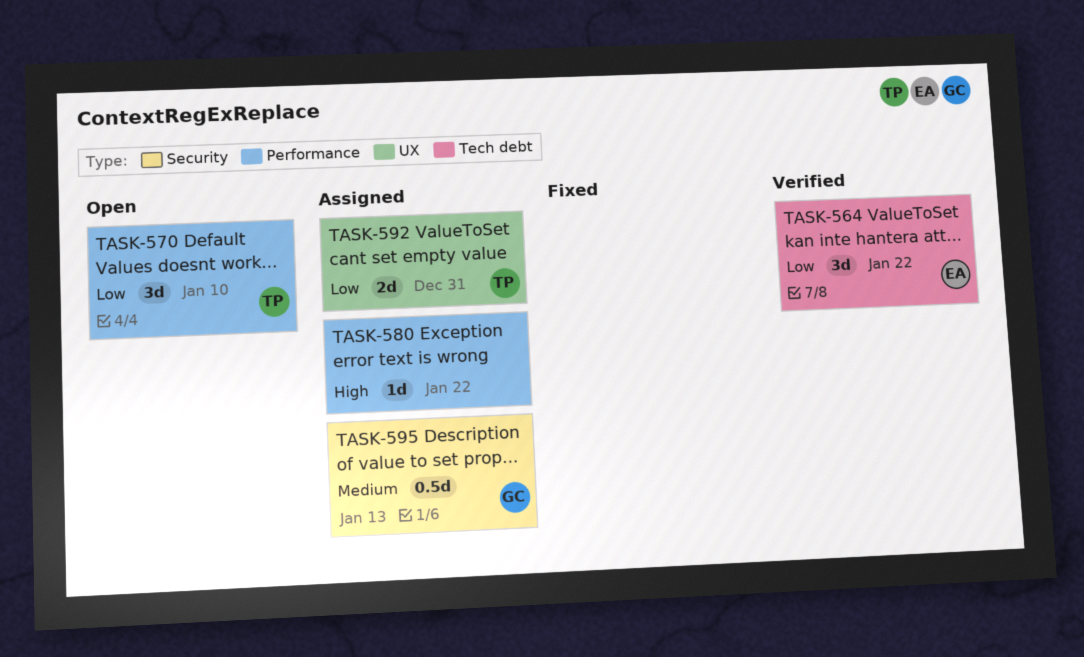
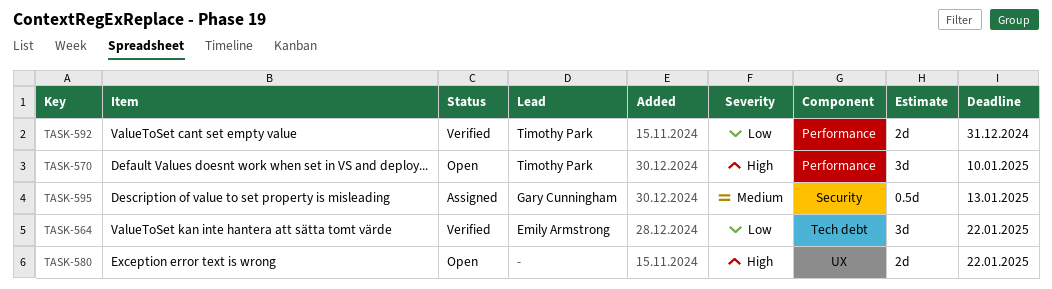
TASK-570, priority: Low -> High
TASK-580, status: Assigned -> Open
TASK-580, label: Performance -> UX
TASK-580, estimate: 1d -> 2d
TASK-592, status: Assigned -> Verified
TASK-592, label: UX -> Performance

